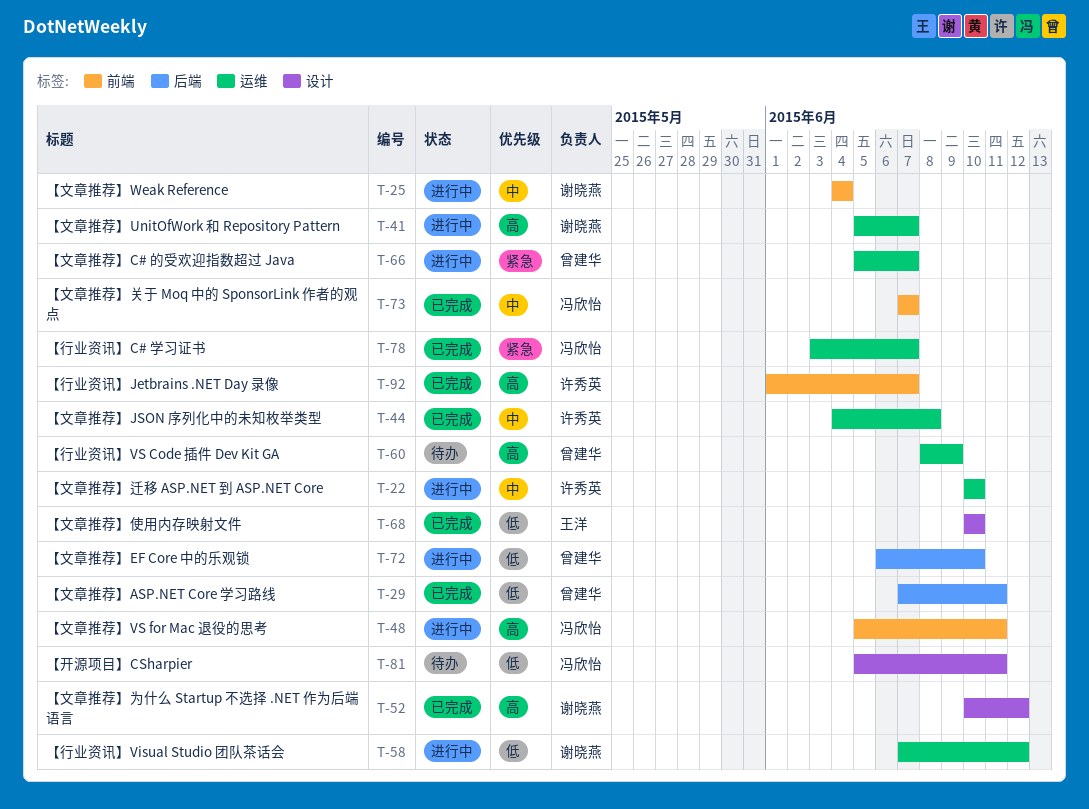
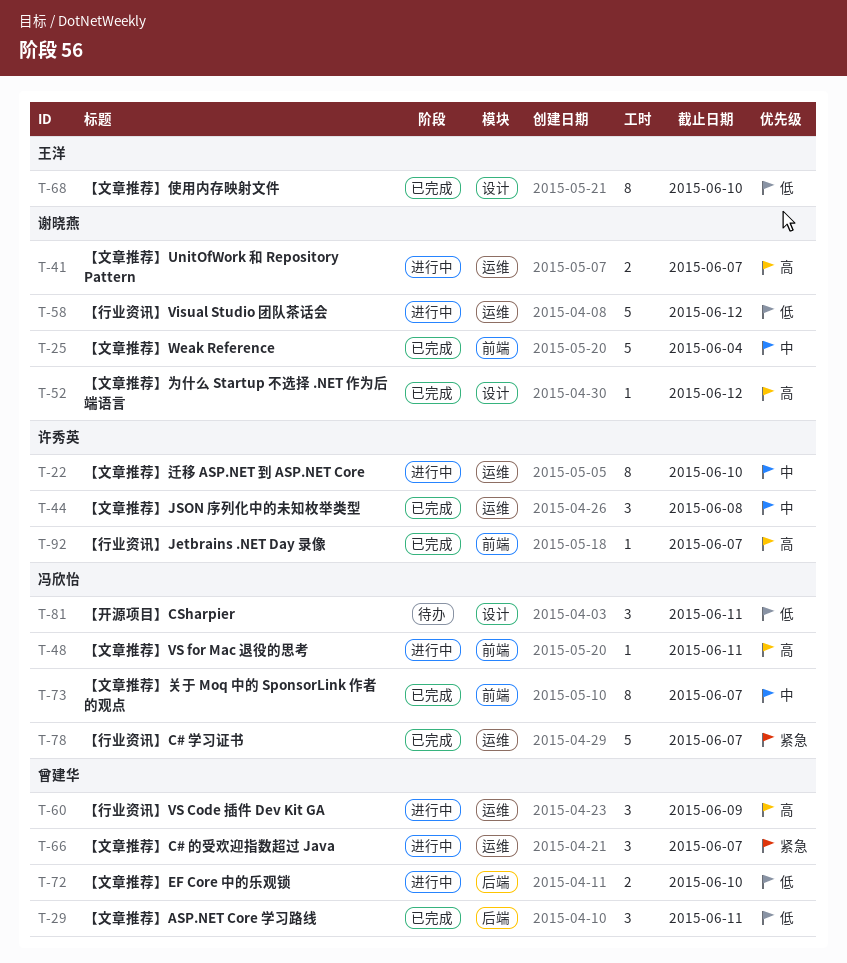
T-25, status: 进行中 -> 已完成
T-60, status: 待办 -> 进行中

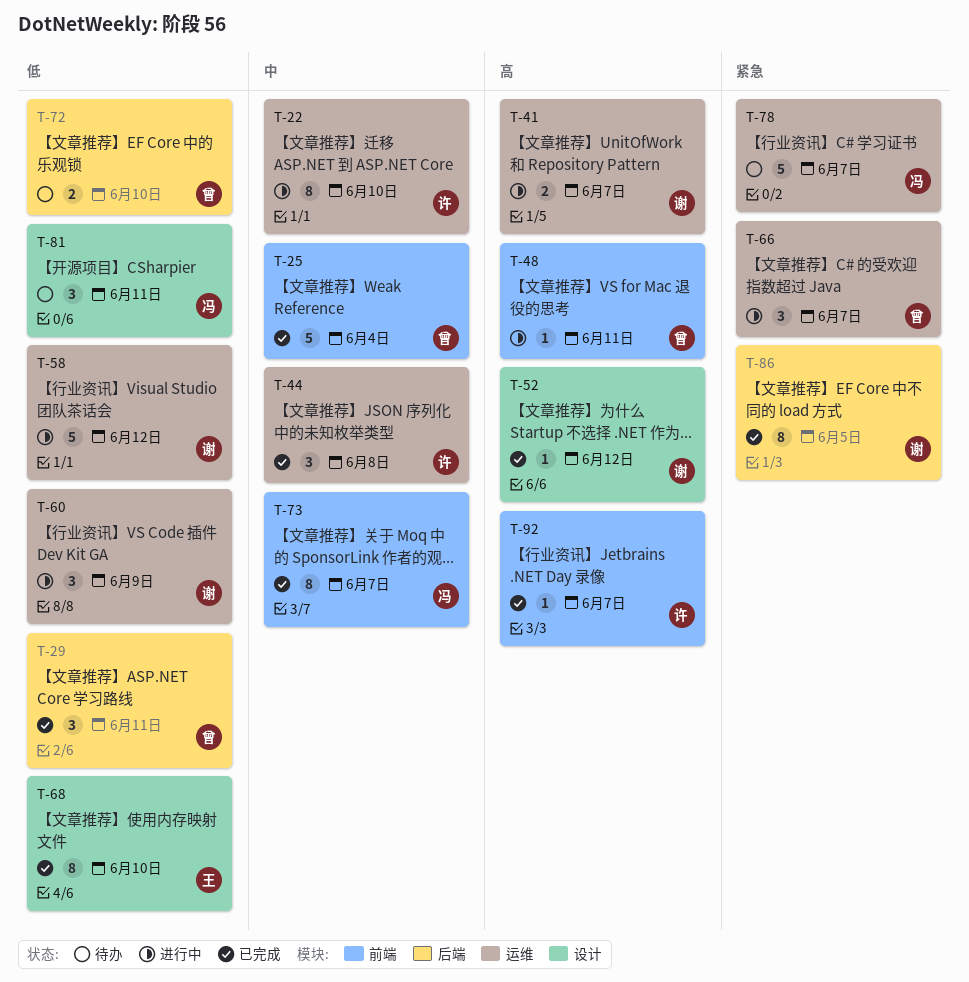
T-25, owner: 谢晓燕 -> 曾建华
T-48, owner: 冯欣怡 -> 曾建华
T-60, owner: 曾建华 -> 谢晓燕
T-60, priority: 高 -> 低
T-72, status: 进行中 -> 待办
T-78, status: 已完成 -> 待办
T-86: none -> present

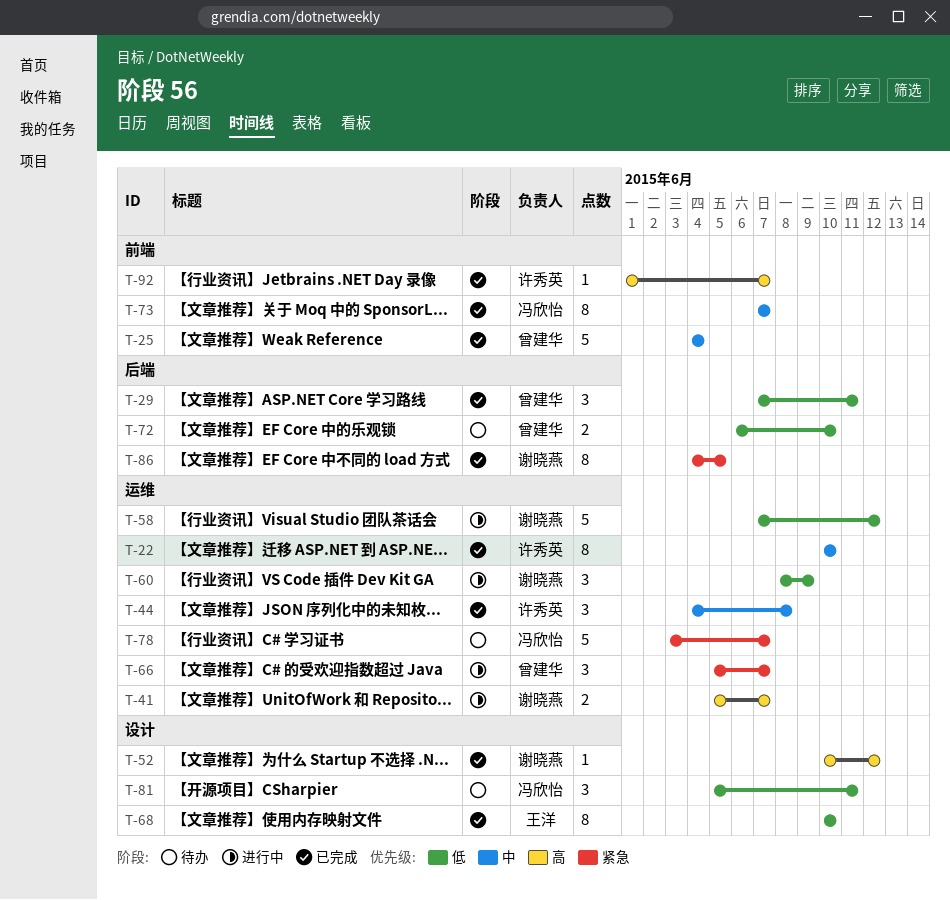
T-22, status: 进行中 -> 已完成
T-48: present -> none

